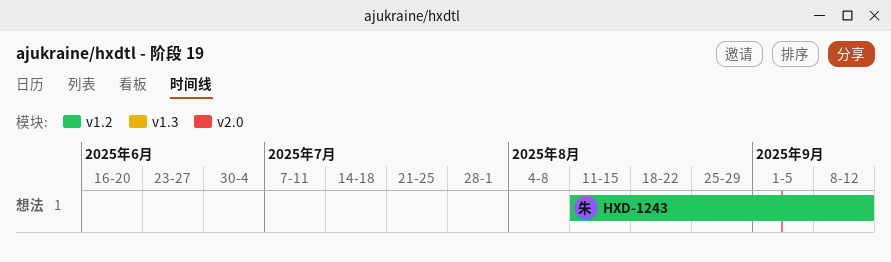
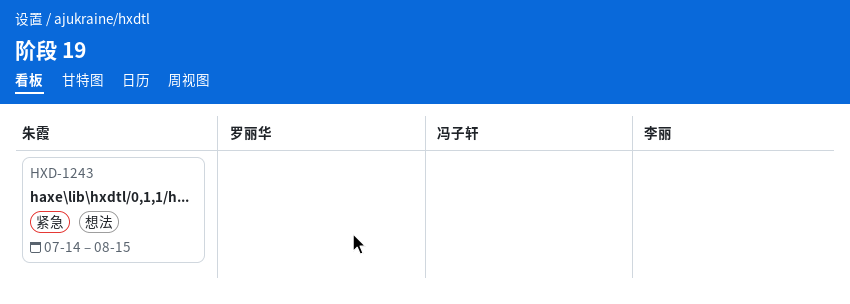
HXD-1243, start: Aug 11 -> Jul 14
HXD-1243, due: Sep 12 -> Aug 15

